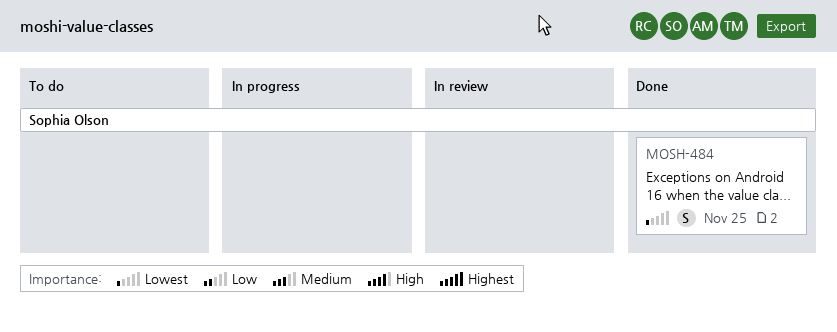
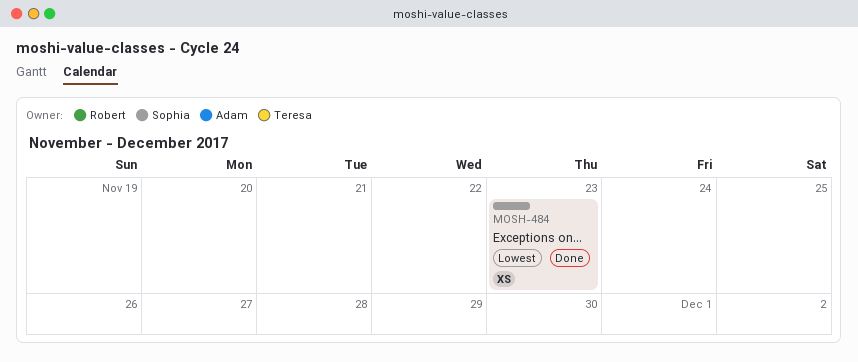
MOSH-484, estimate: S -> XS
MOSH-484, due: Nov 25 -> Nov 23

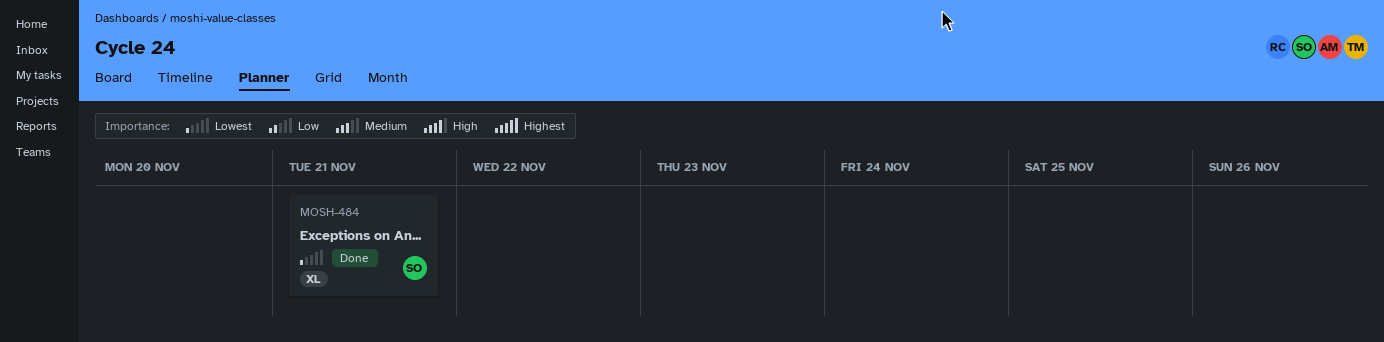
MOSH-484, estimate: XS -> XL
MOSH-484, due: Nov 23 -> Nov 21

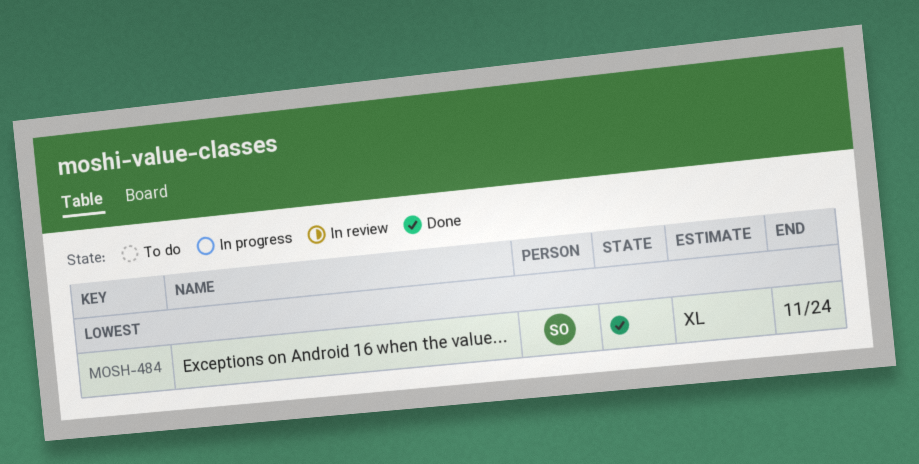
MOSH-484, due: Nov 21 -> Nov 24

